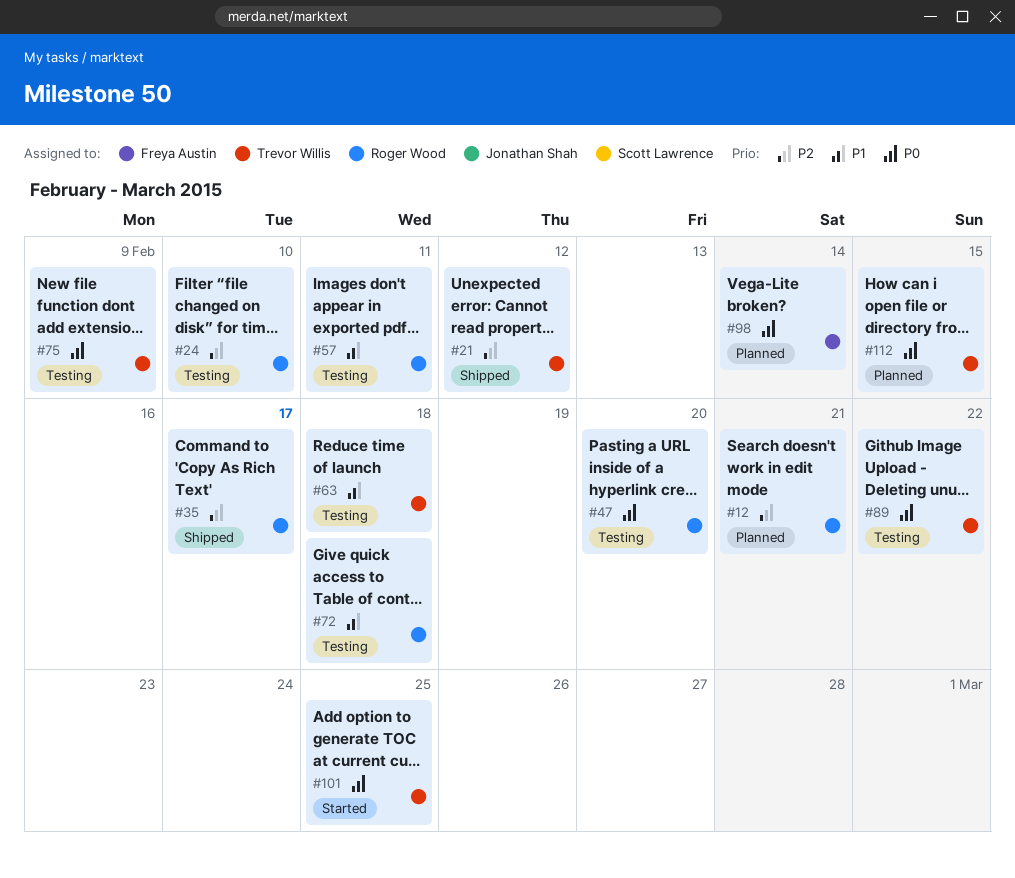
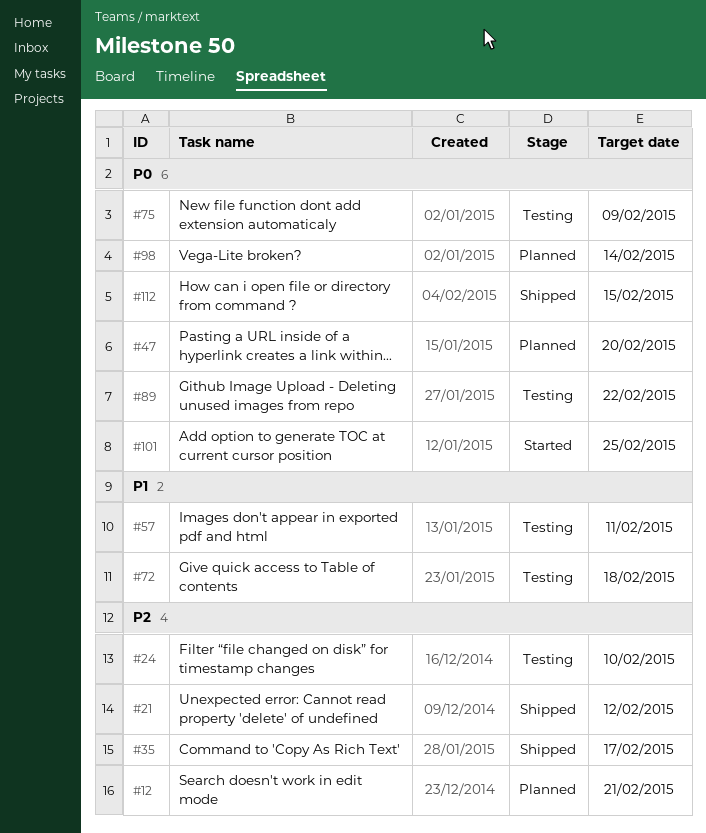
#47, status: Testing -> Planned
#63: present -> none
#112, status: Planned -> Shipped

